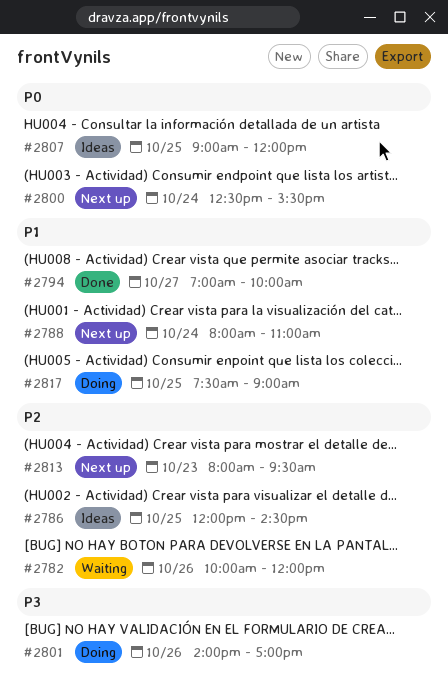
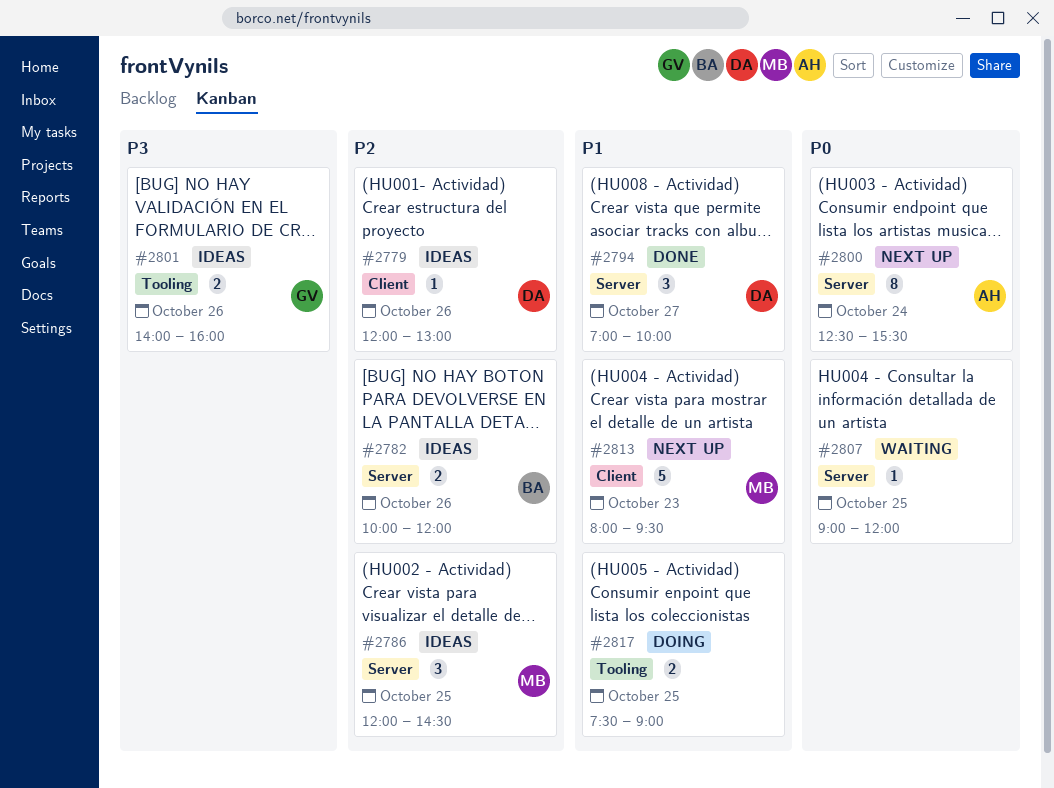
#2779: none -> present
#2782, status: Waiting -> Ideas
#2788: present -> none
#2801, status: Doing -> Ideas
#2801, ends: 17:00 -> 16:00
#2807, status: Ideas -> Waiting
#2813, priority: P2 -> P1

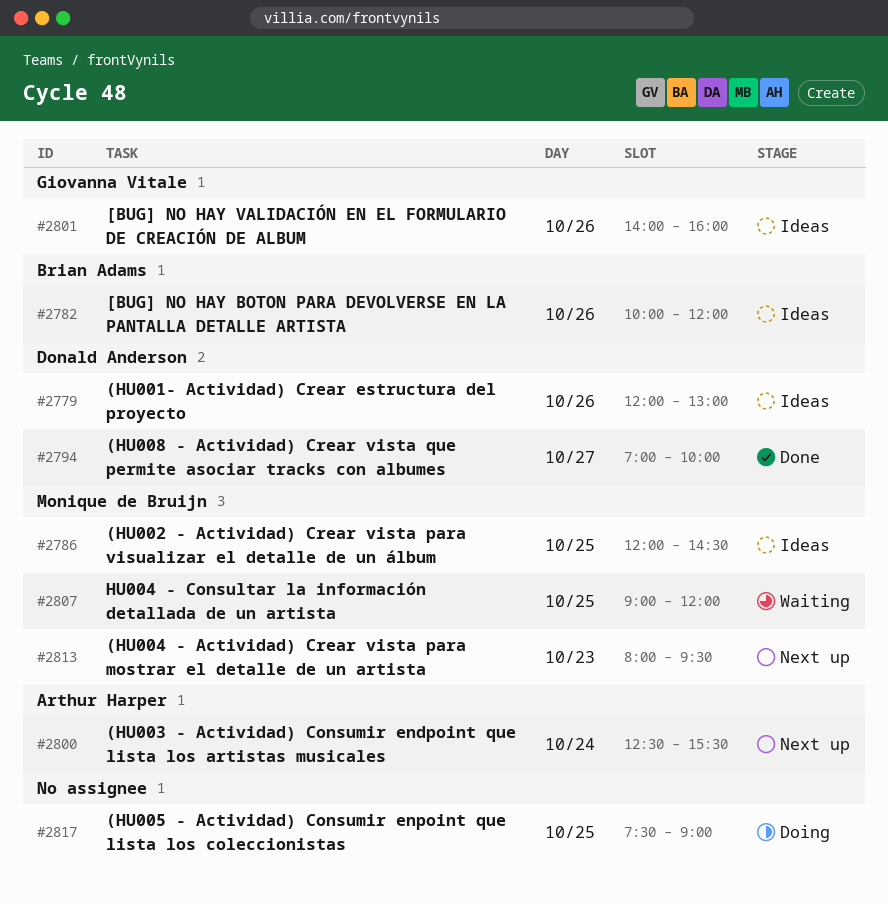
#2807, owner: none -> Monique de Bruijn

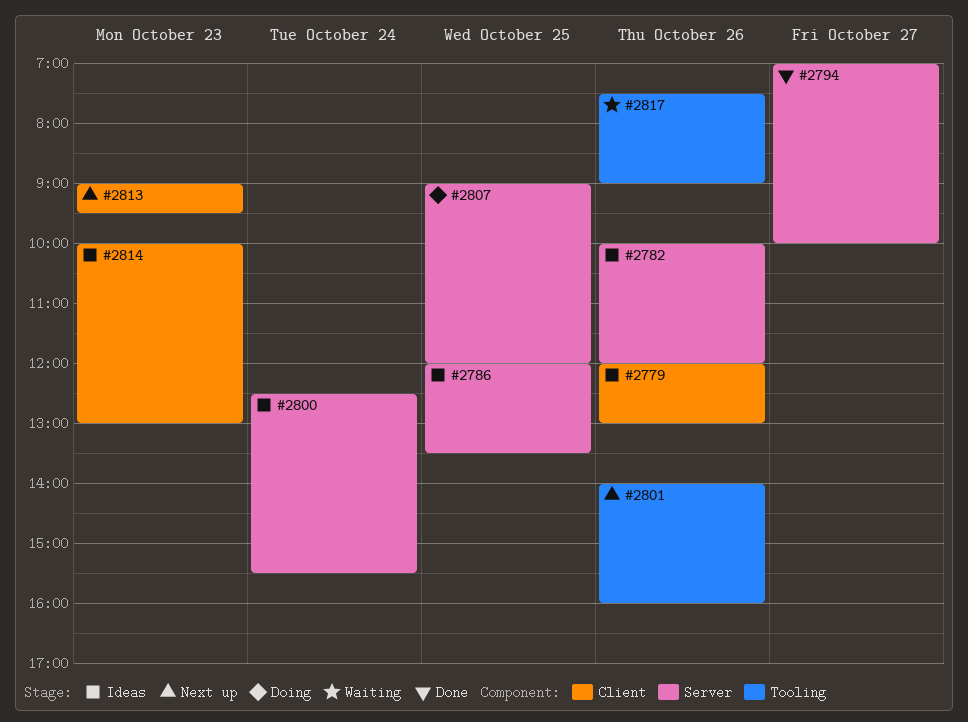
#2786, ends: 14:30 -> 13:30
#2800, status: Next up -> Ideas
#2801, status: Ideas -> Next up
#2807, status: Waiting -> Doing
#2813, begins: 08:00 -> 09:00
#2814: none -> present
#2817, status: Doing -> Waiting
#2817, day: Oct 25 -> Oct 26

